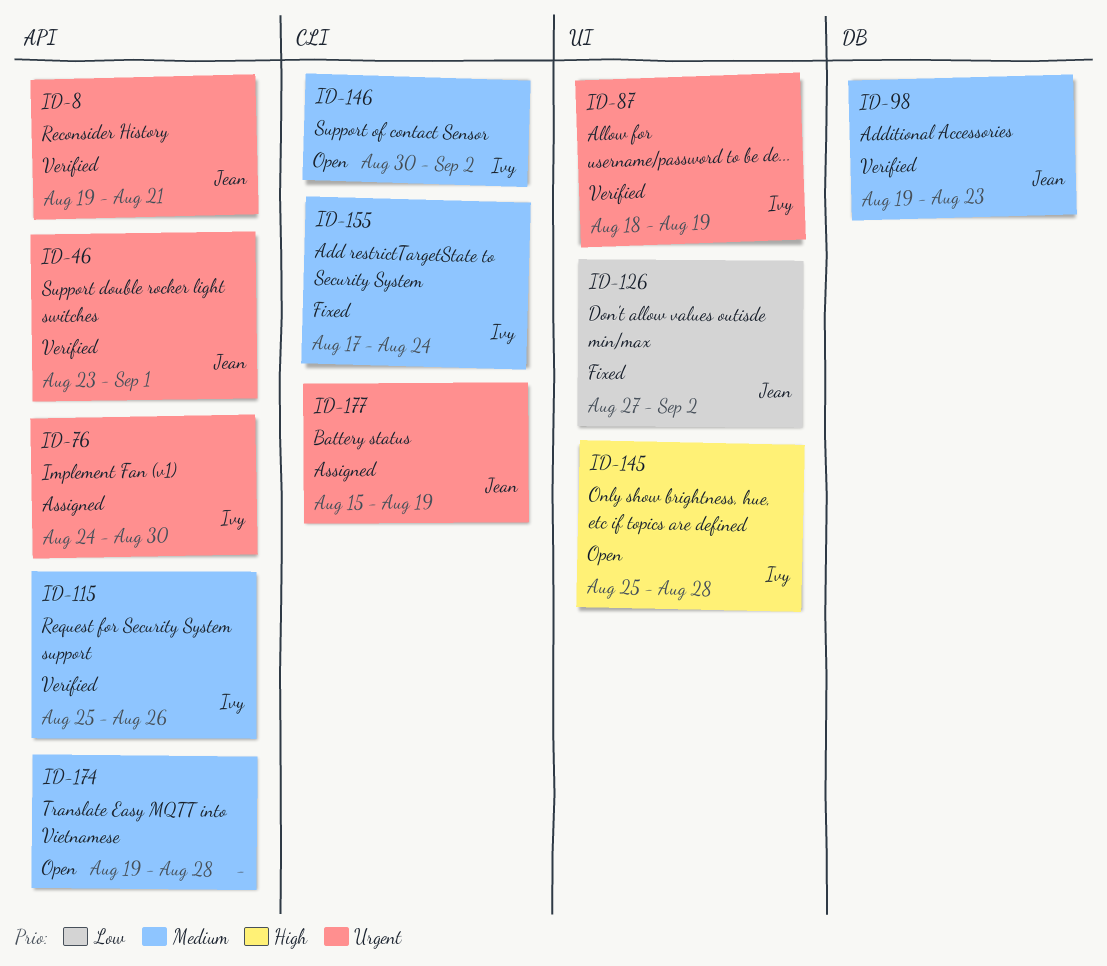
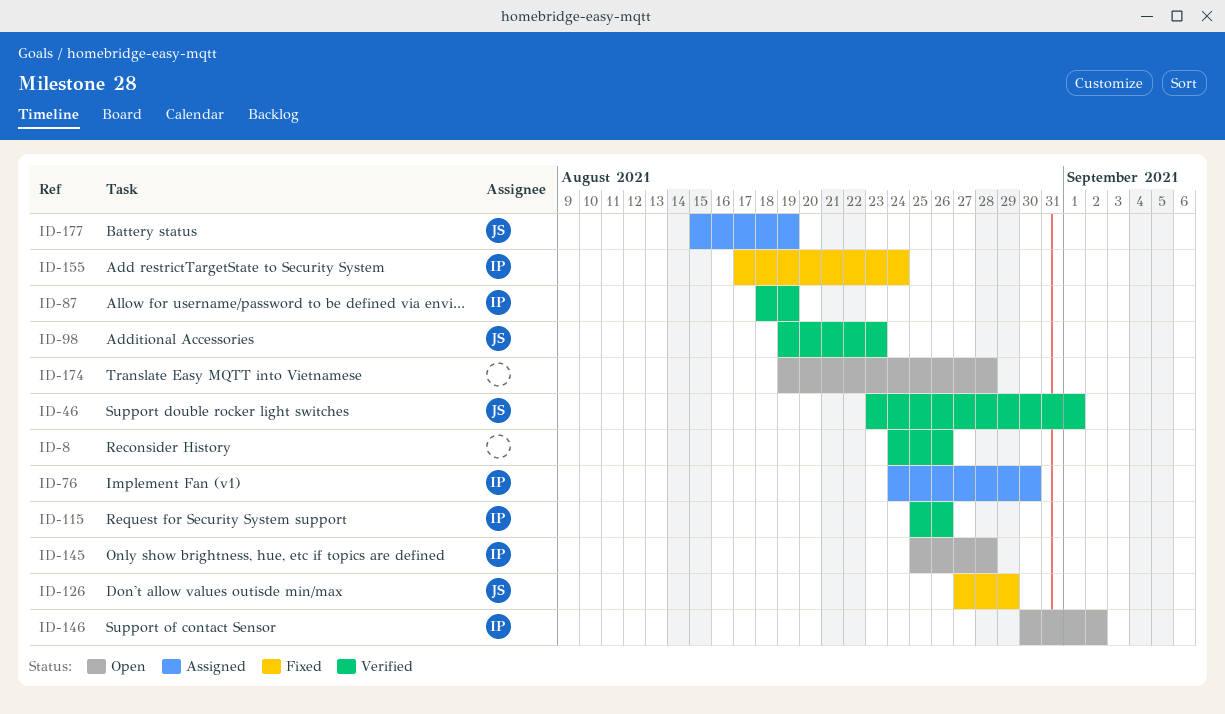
ID-8, owner: Jean -> none
ID-8, start: Aug 19 -> Aug 24
ID-8, due: Aug 21 -> Aug 26
ID-126, due: Sep 2 -> Aug 29

